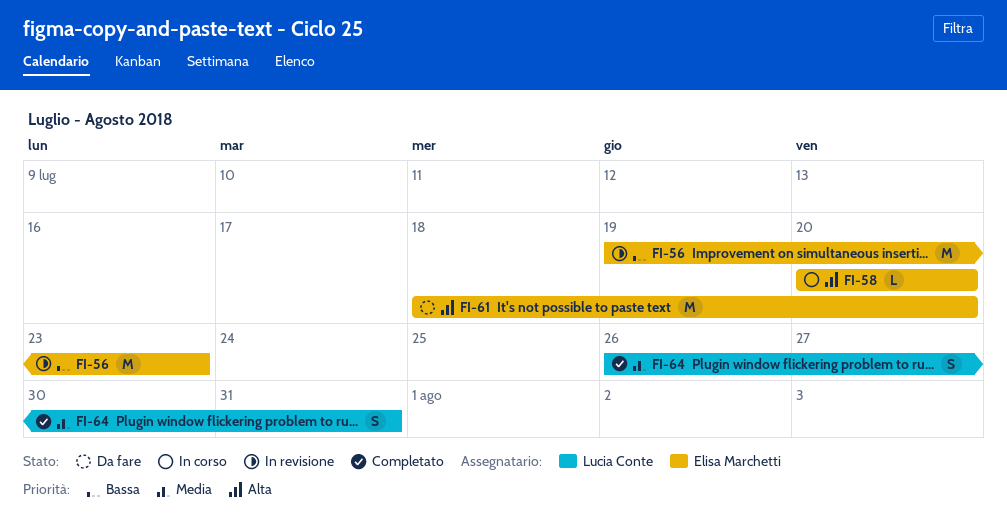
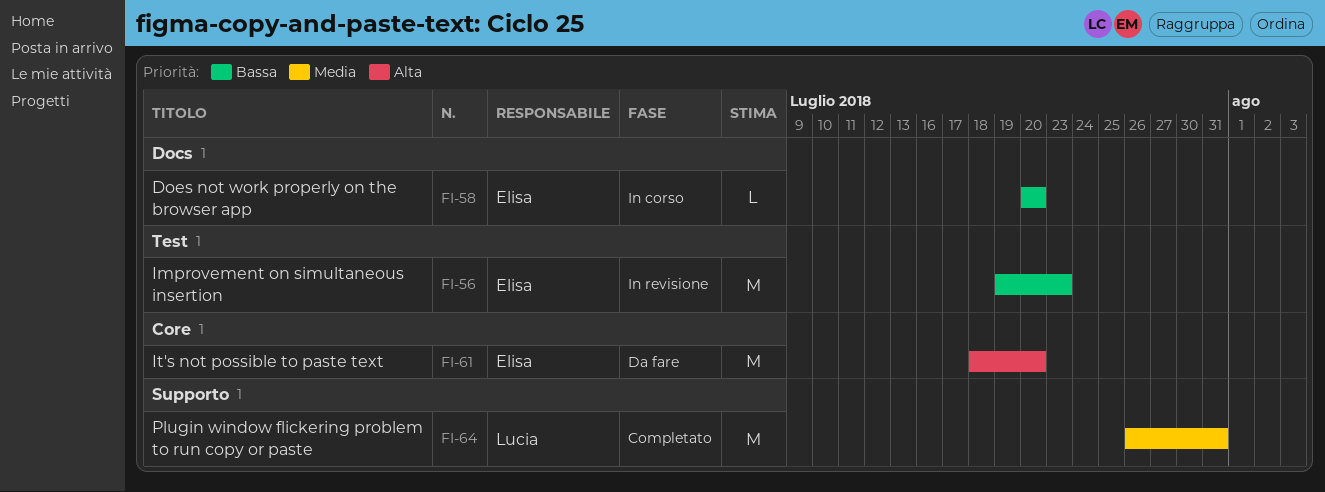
FI-58, priority: Alta -> Bassa
FI-64, estimate: S -> M

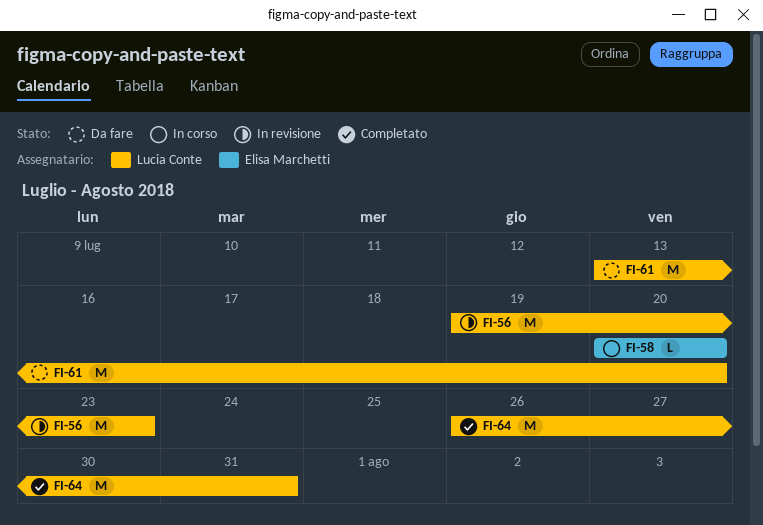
FI-56, owner: Elisa Marchetti -> Lucia Conte
FI-61, owner: Elisa Marchetti -> Lucia Conte
FI-61, start: Jul 18 -> Jul 13

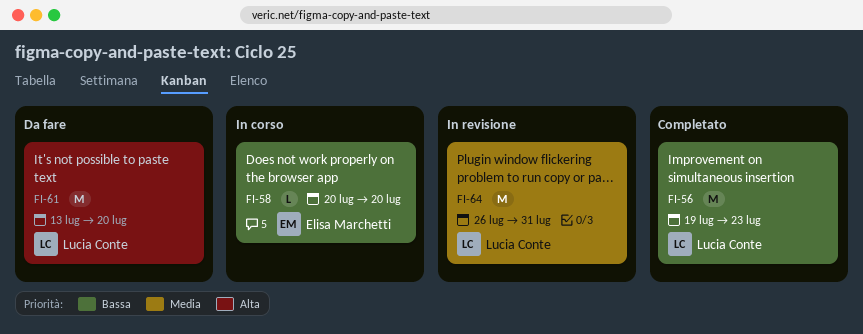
FI-56, status: In revisione -> Completato
FI-64, status: Completato -> In revisione

